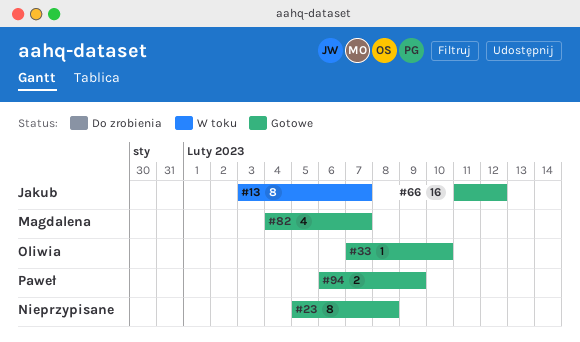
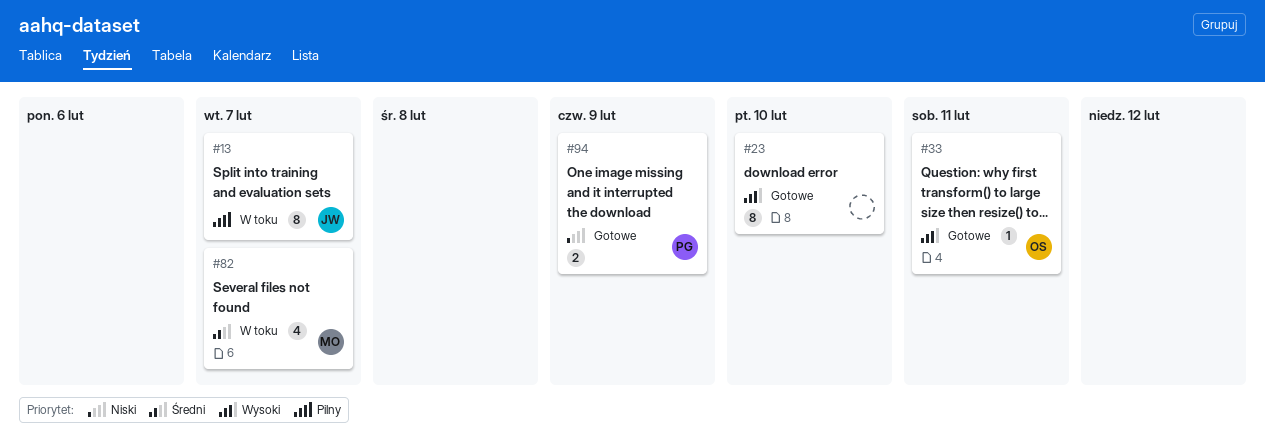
#23, due: Feb 8 -> Feb 10
#33, due: Feb 10 -> Feb 11
#66: present -> none
#82, status: Gotowe -> W toku

